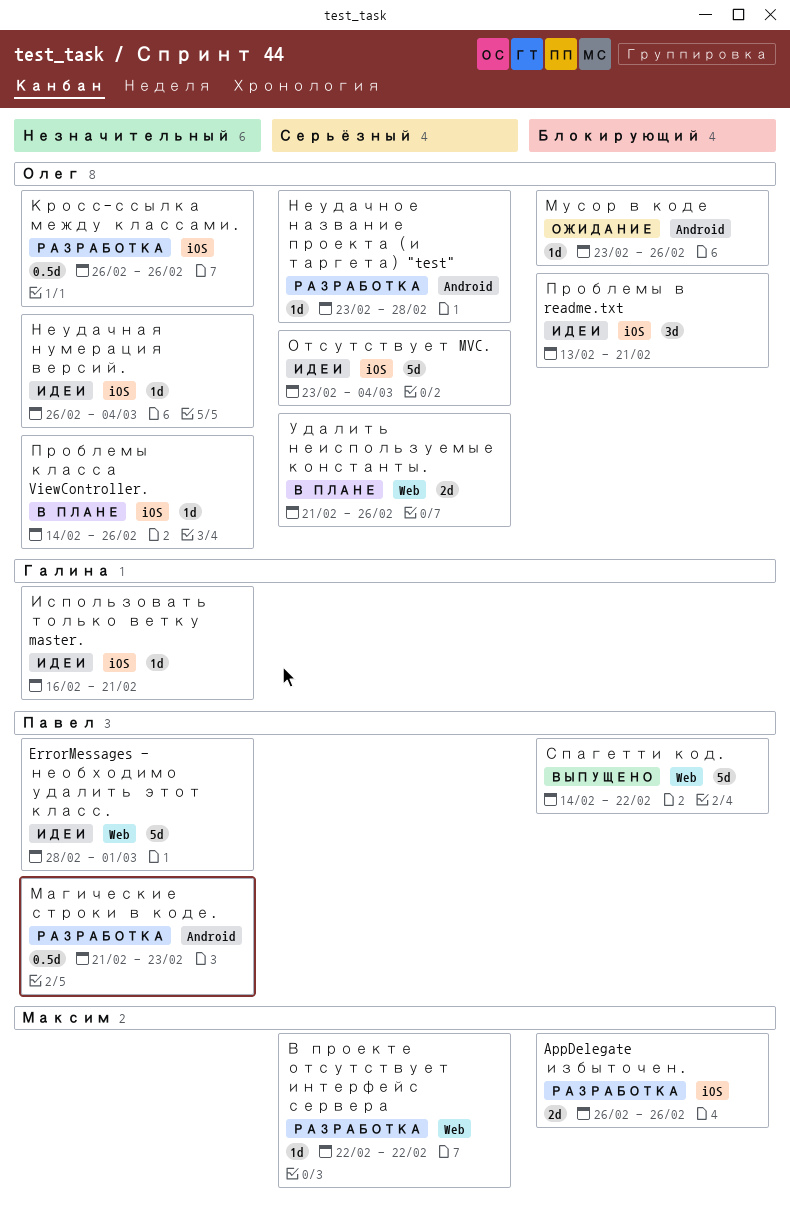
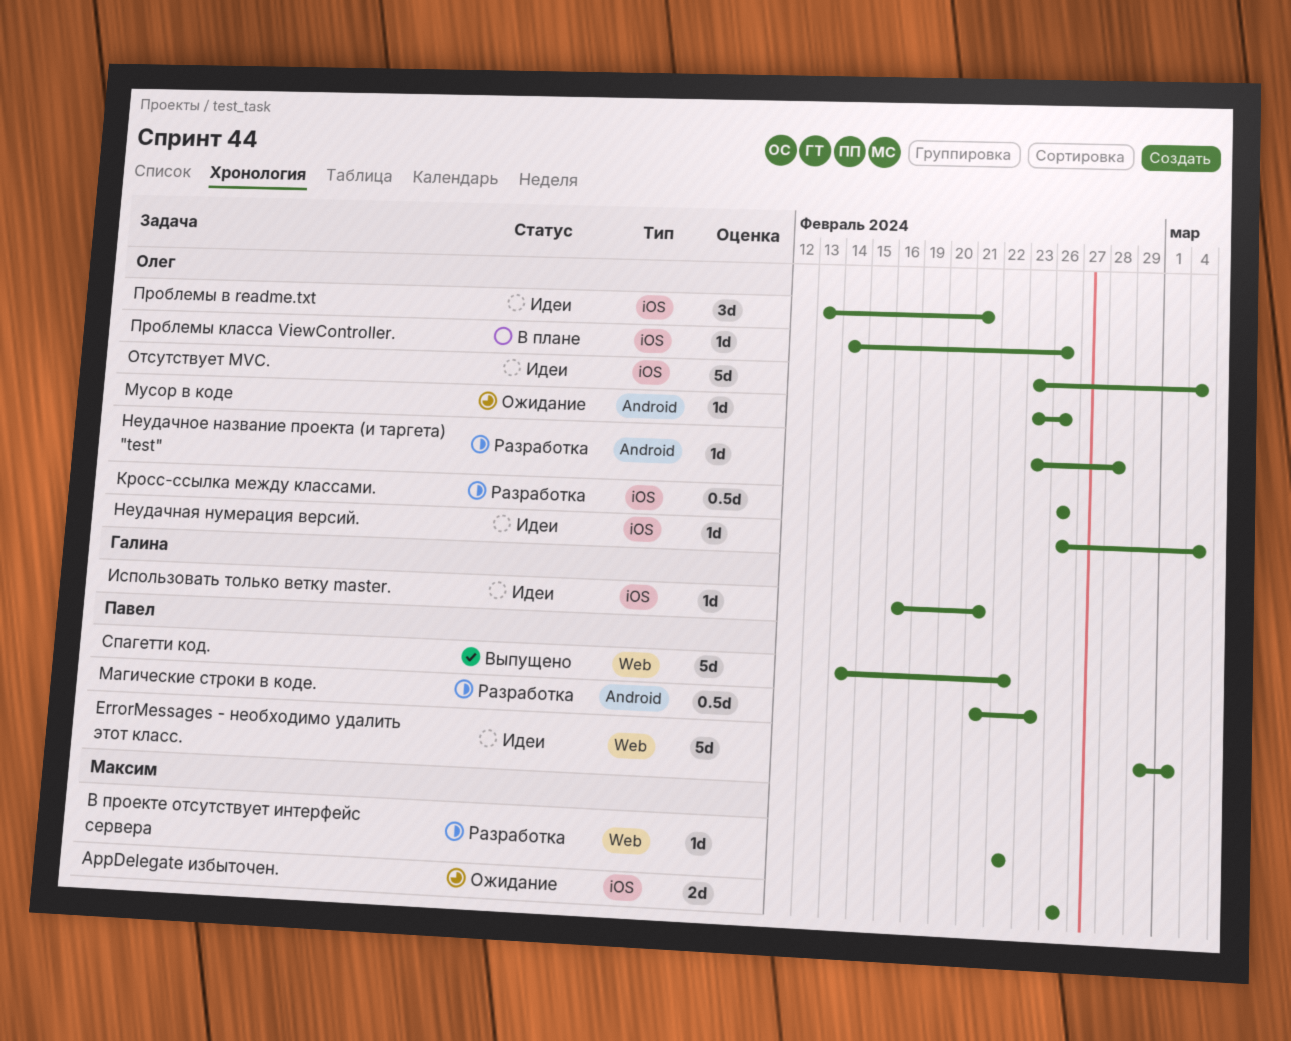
AppDelegate избыточен., status: Разработка -> Ожидание
ErrorMessages - необходимо удалить этот класс., start: Feb 28 -> Feb 29
Удалить неиспользуемые константы.: present -> none

